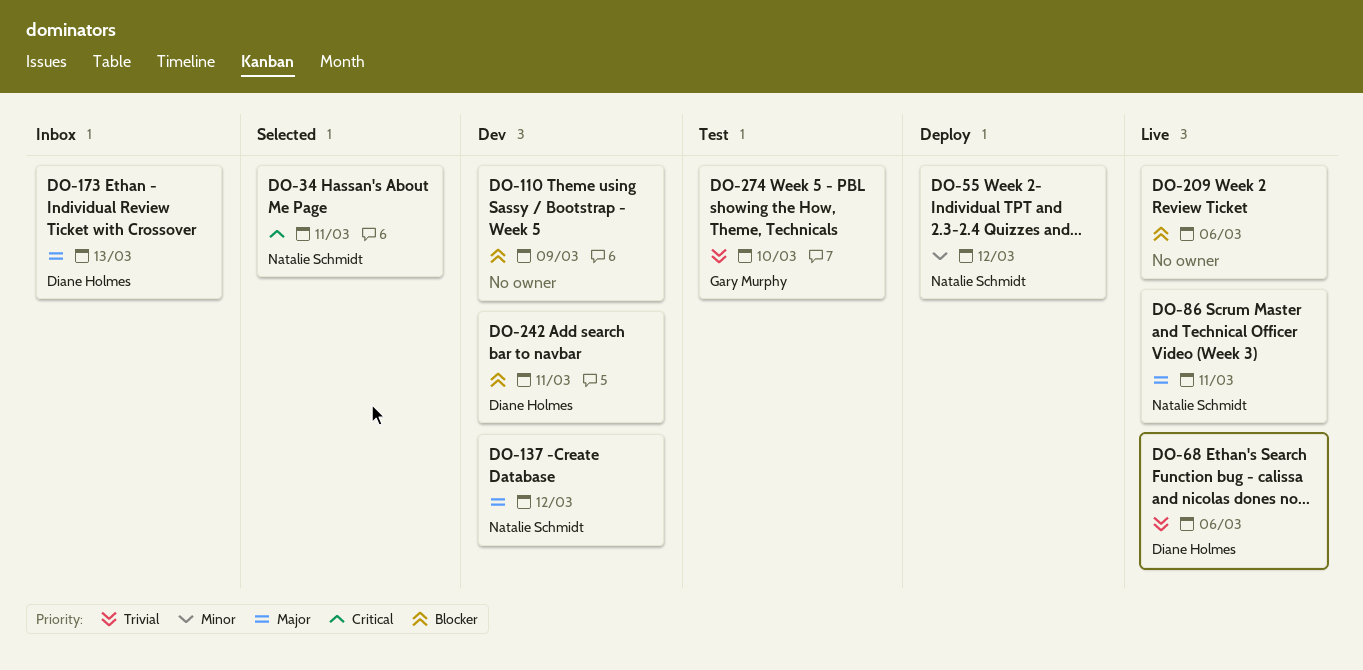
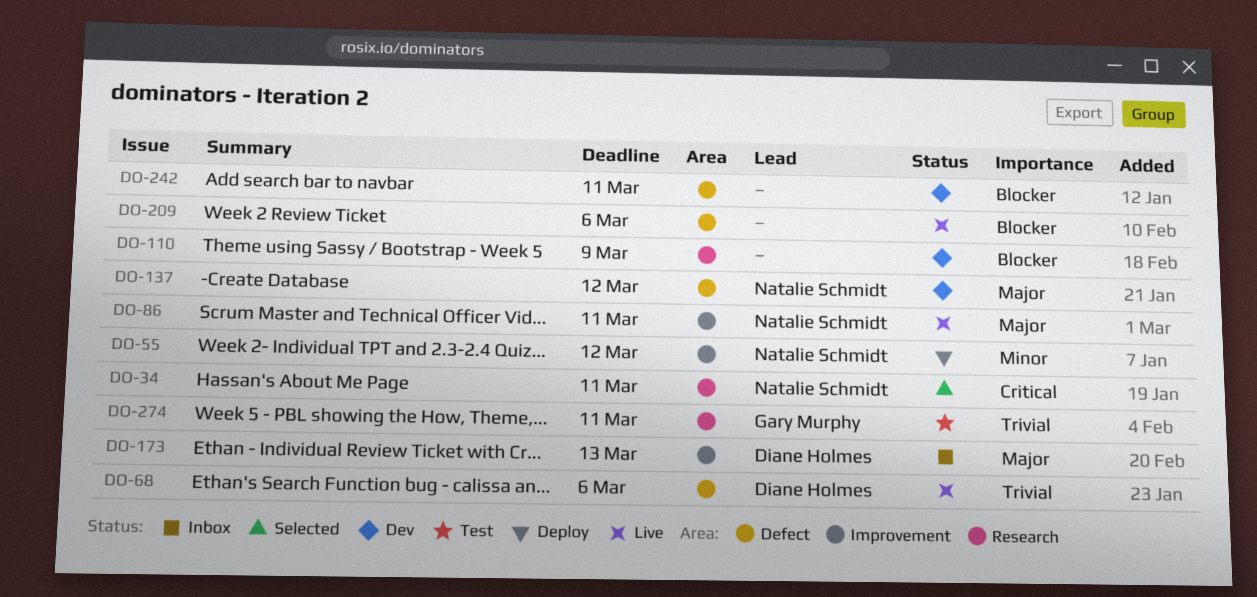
DO-242, owner: Diane Holmes -> none
DO-274, due: Mar 10 -> Mar 11

